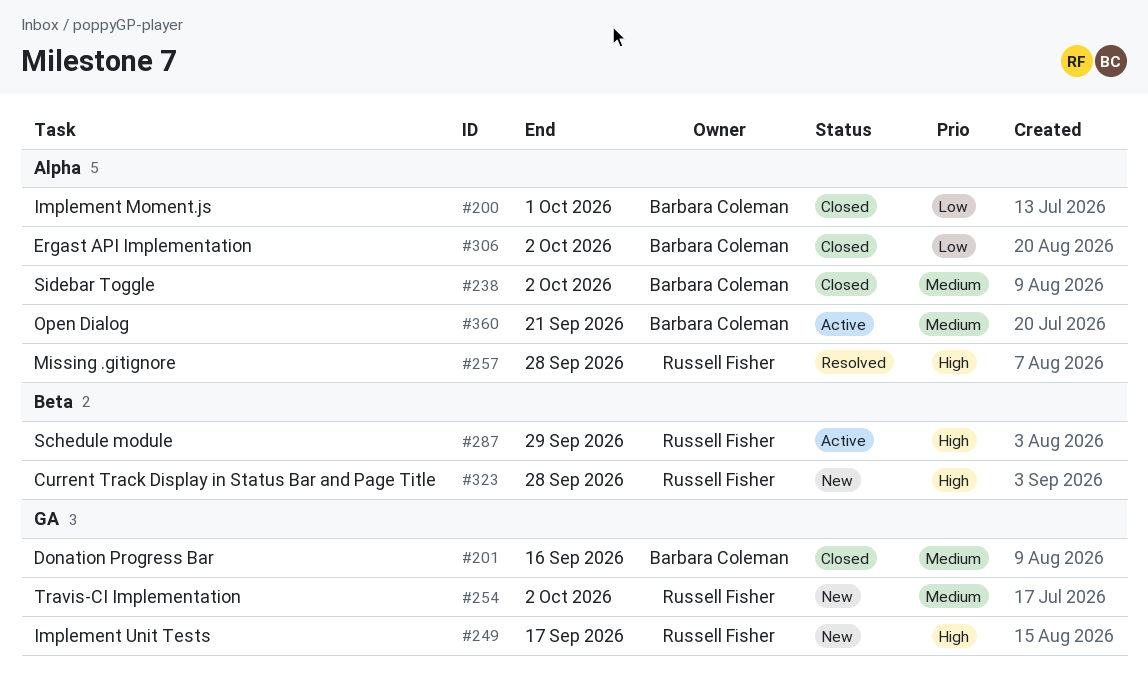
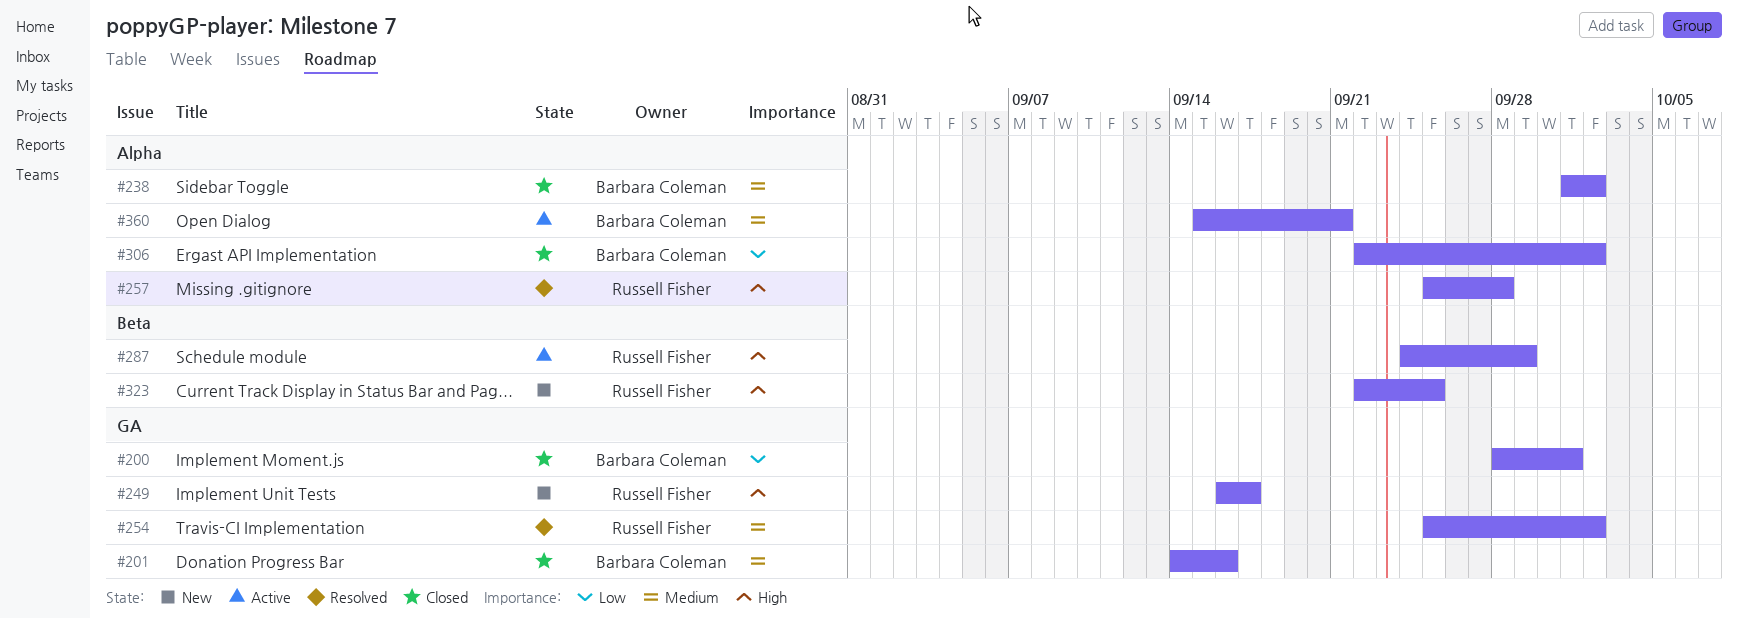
#200, label: Alpha -> GA
#254, status: New -> Resolved
#323, due: Sep 28 -> Sep 25

